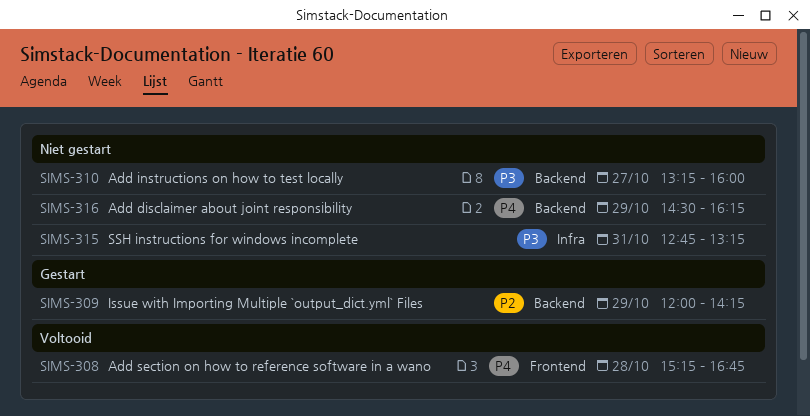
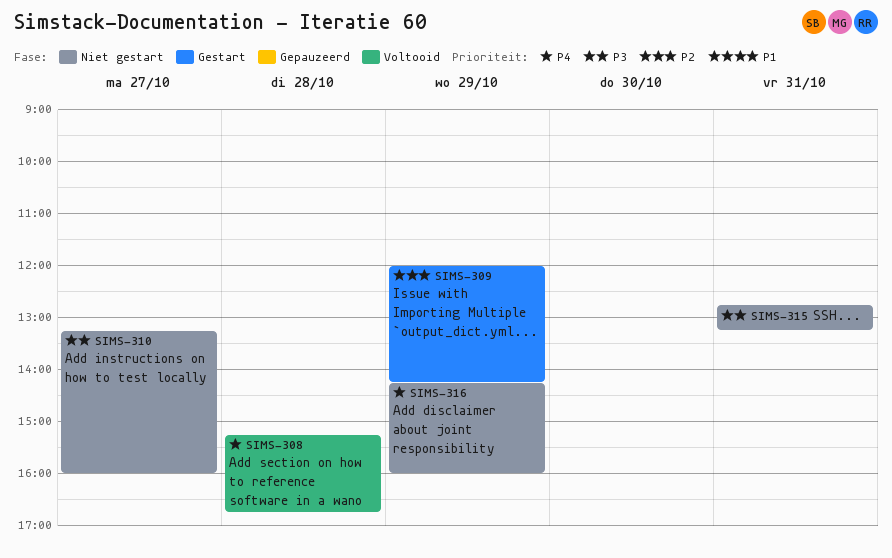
SIMS-316, begins: 14:30 -> 14:15
SIMS-316, ends: 16:15 -> 16:00

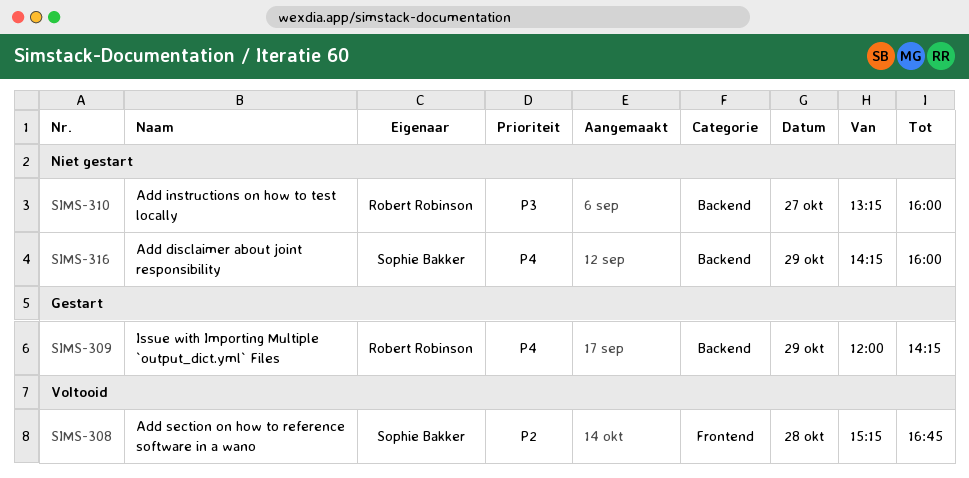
SIMS-308, priority: P4 -> P2
SIMS-309, priority: P2 -> P4
SIMS-315: present -> none

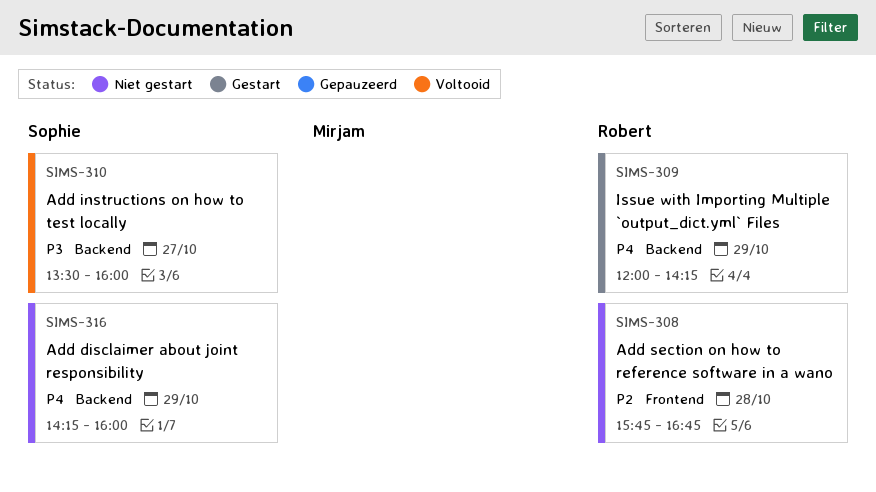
SIMS-308, status: Voltooid -> Niet gestart
SIMS-308, owner: Sophie Bakker -> Robert Robinson
SIMS-308, begins: 15:15 -> 15:45
SIMS-310, status: Niet gestart -> Voltooid
SIMS-310, owner: Robert Robinson -> Sophie Bakker
SIMS-310, begins: 13:15 -> 13:30

